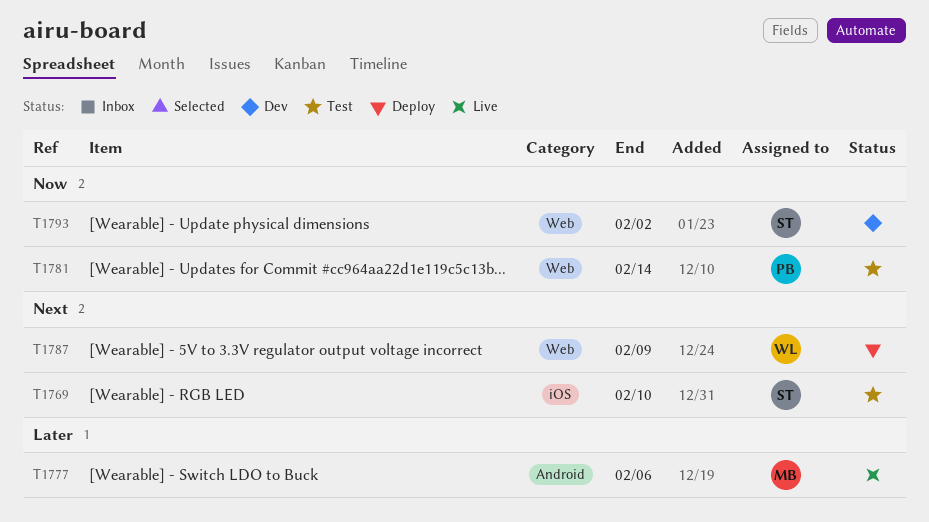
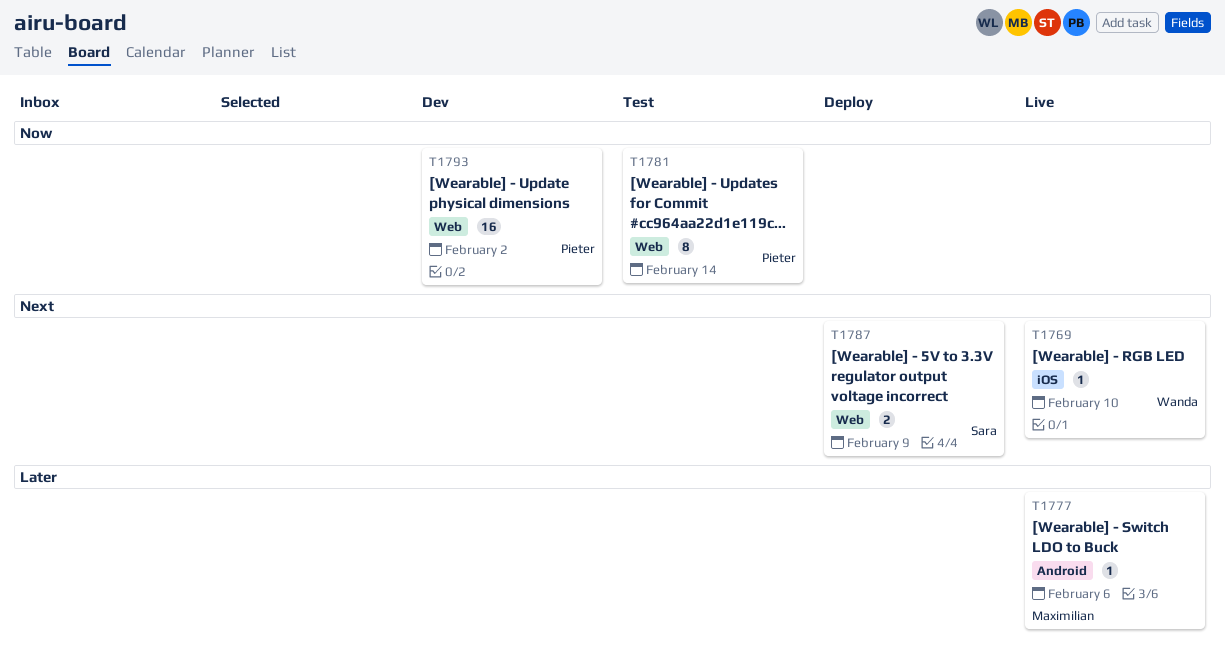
T1769, status: Test -> Live
T1769, owner: Sara -> Wanda
T1787, owner: Wanda -> Sara
T1793, owner: Sara -> Pieter

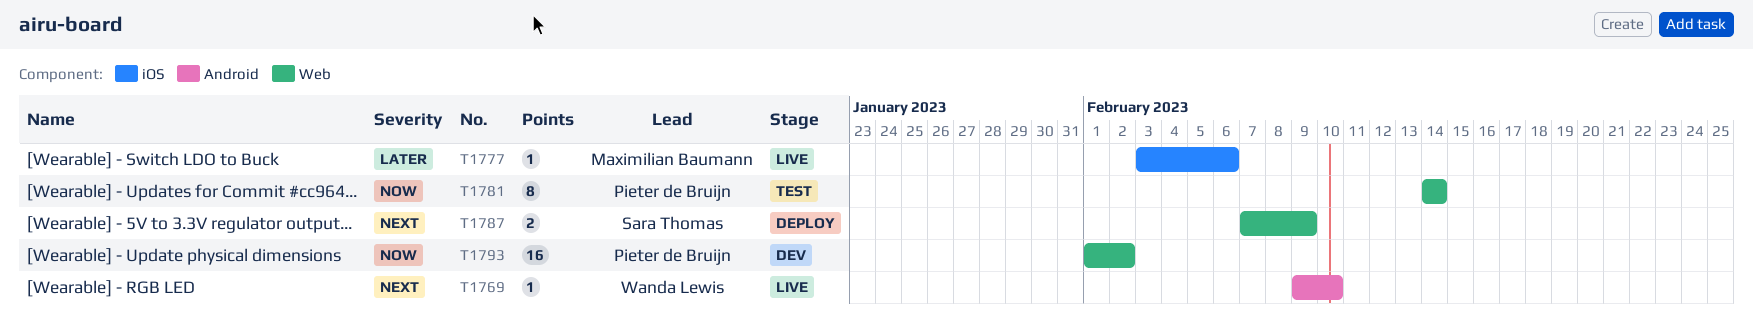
T1769, label: iOS -> Android
T1777, label: Android -> iOS

